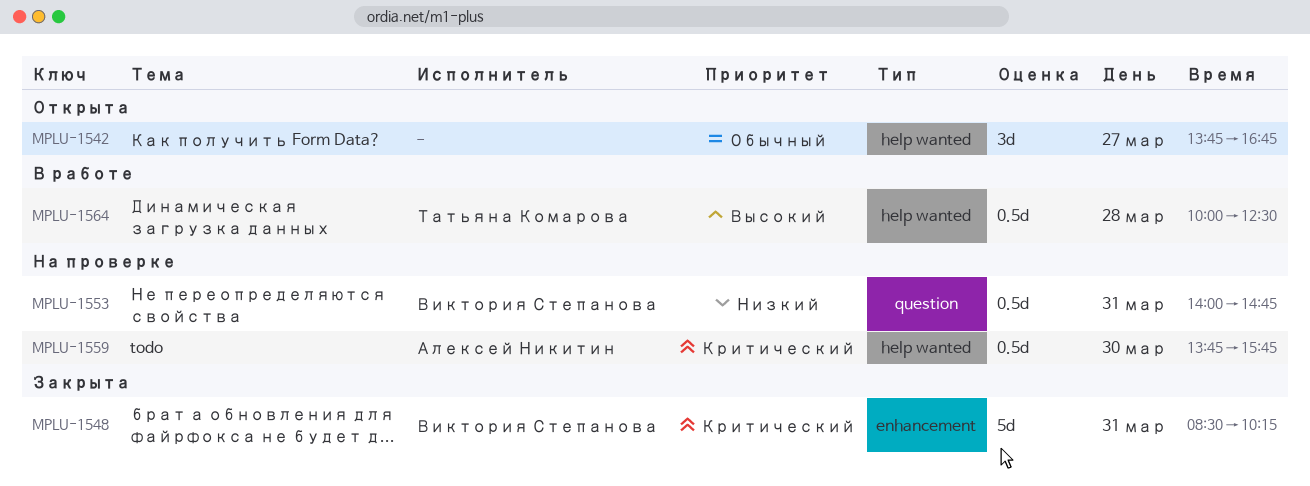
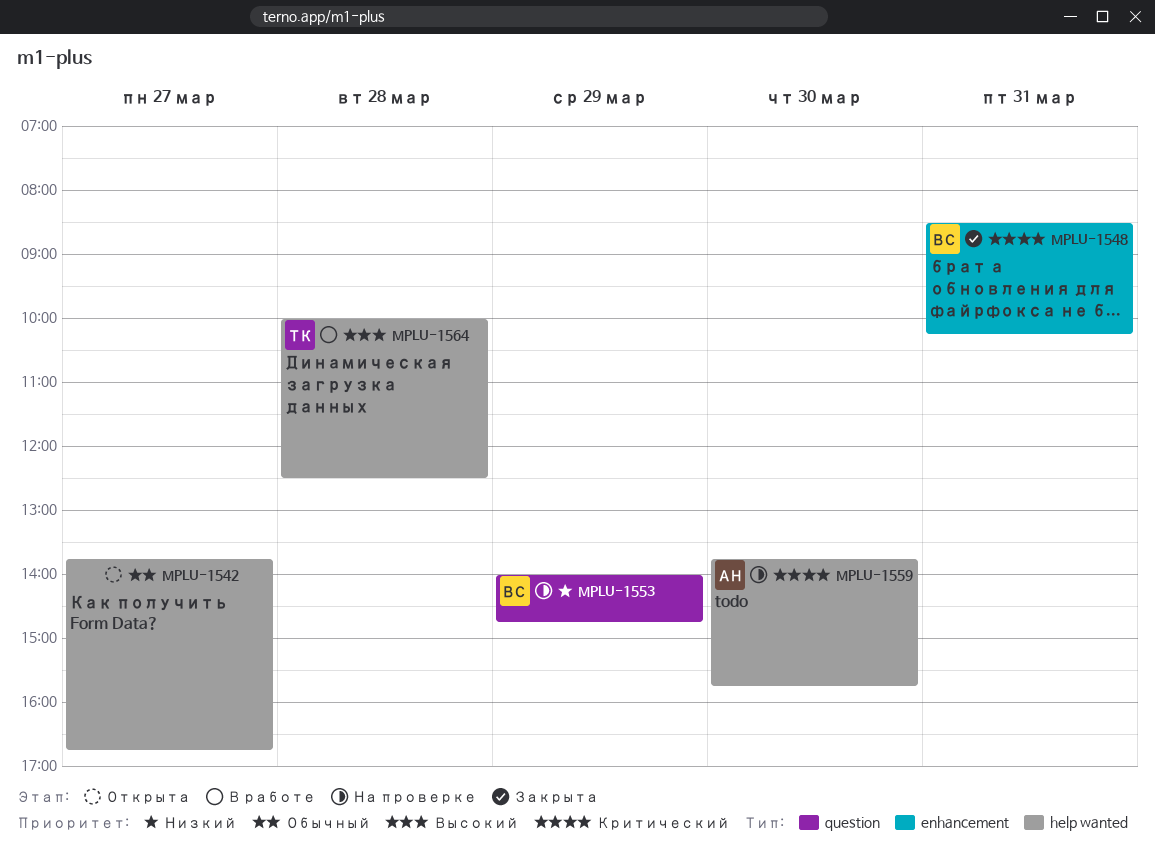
MPLU-1553, day: Mar 31 -> Mar 29

